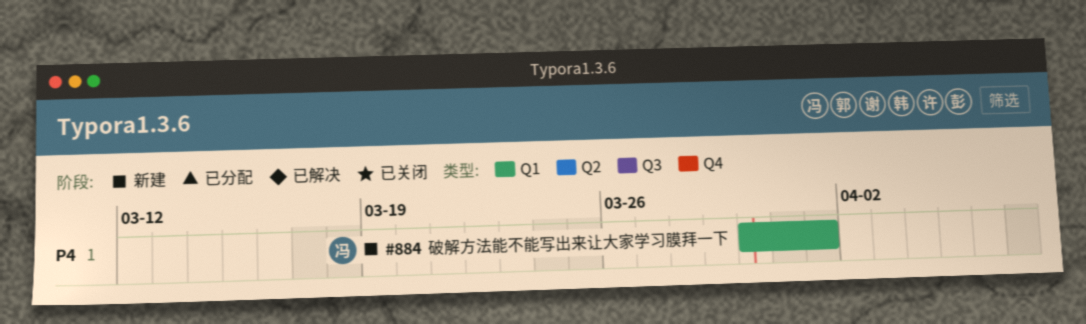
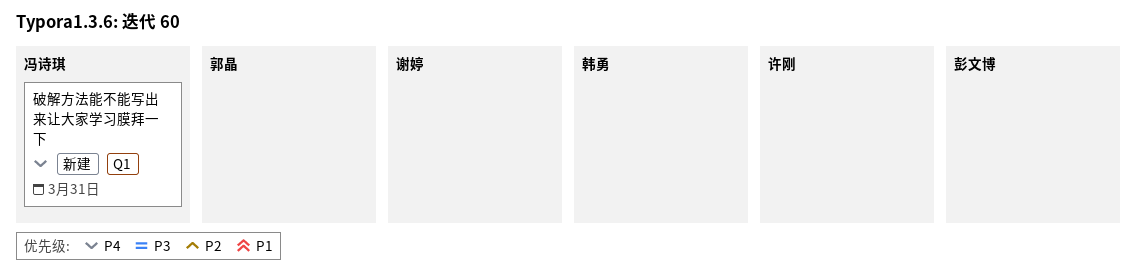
破解方法能不能写出来让大家学习膜拜一下, due: Apr 1 -> Mar 31

